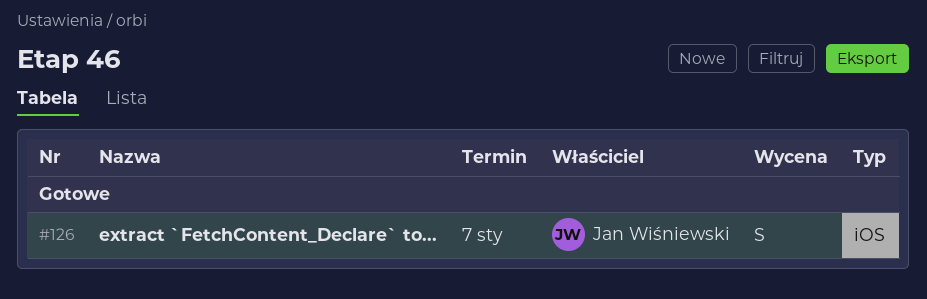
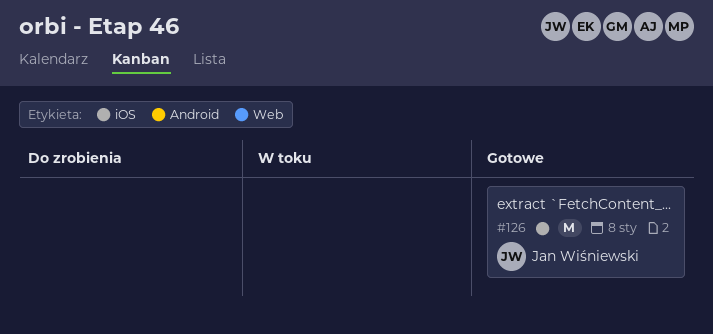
#126, estimate: S -> M
#126, due: Jan 7 -> Jan 8

